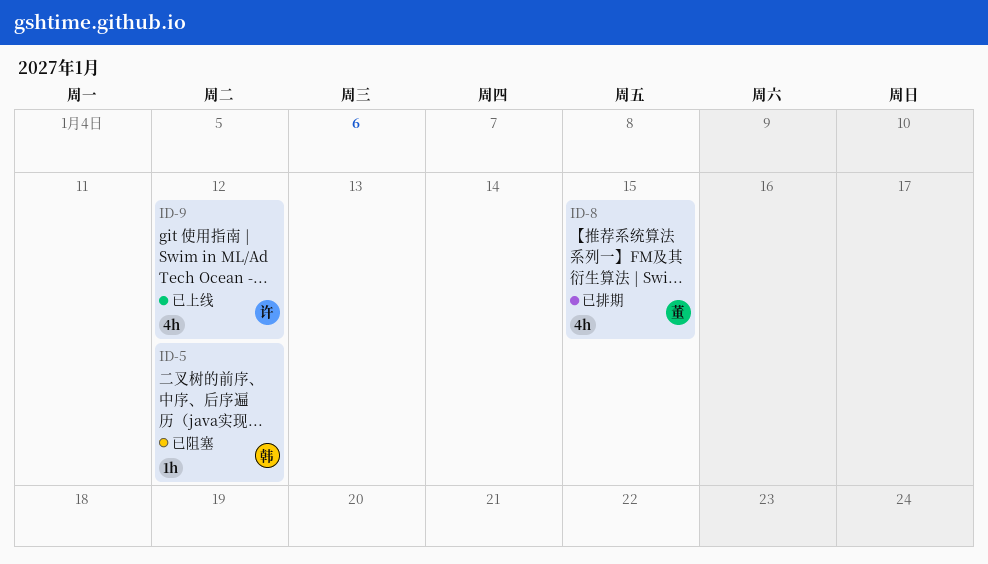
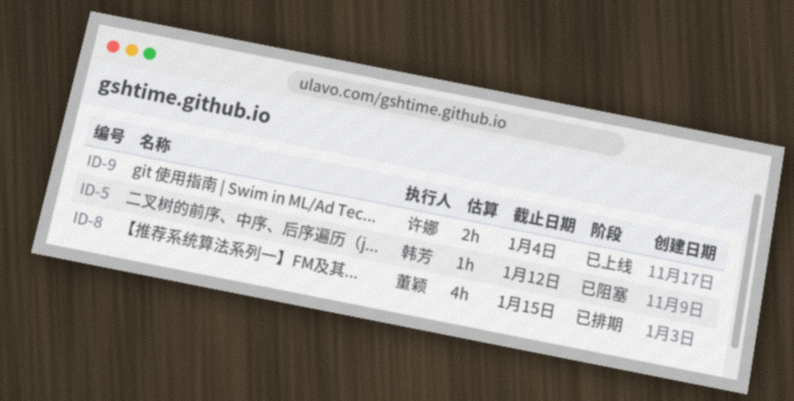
ID-9, estimate: 4h -> 2h
ID-9, due: Jan 12 -> Jan 4

